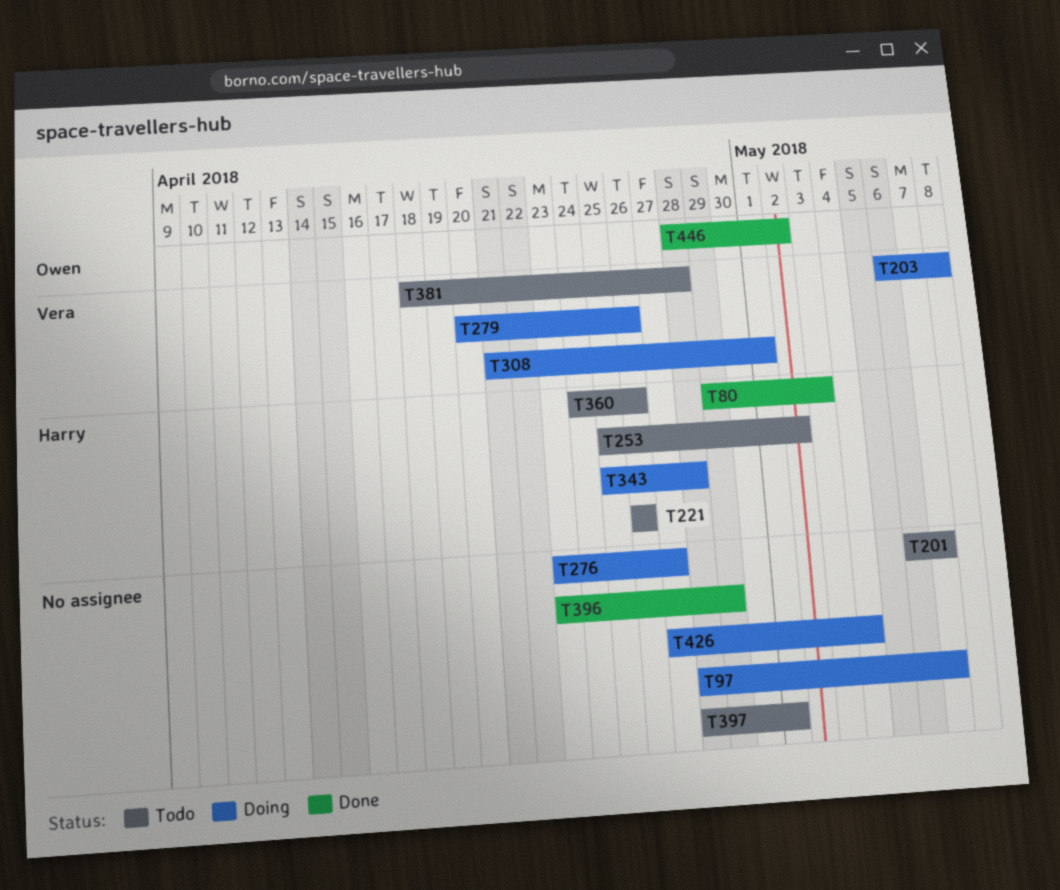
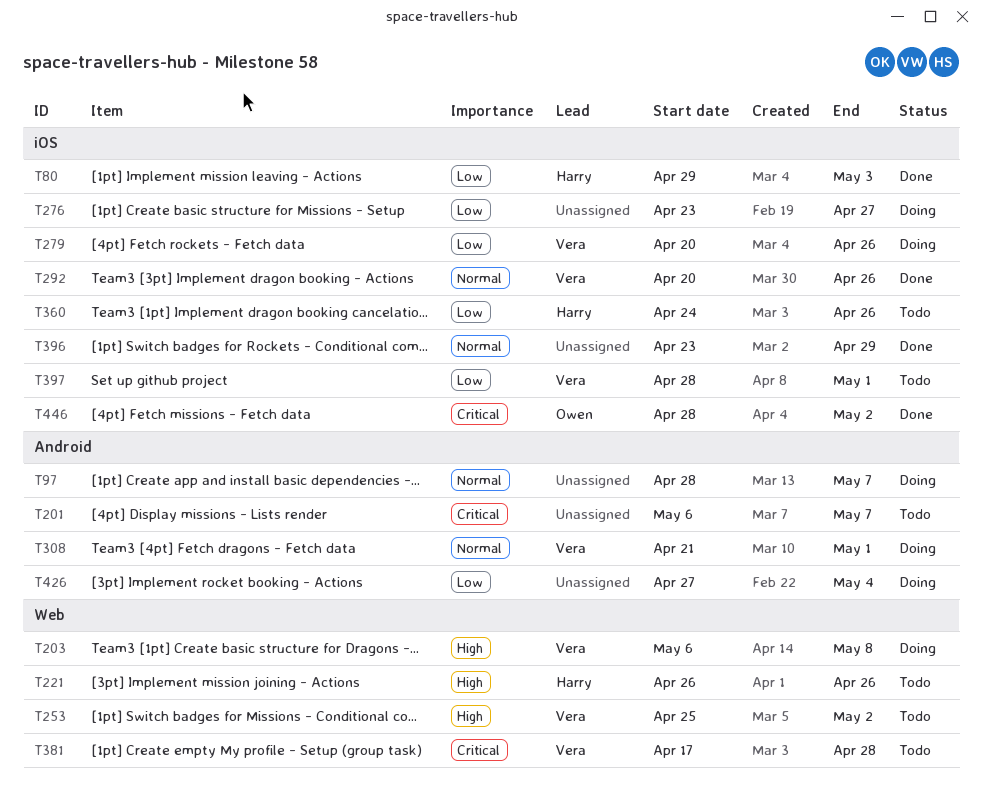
T253, owner: Harry -> Vera
T292: none -> present
T343: present -> none
T381, start: Apr 18 -> Apr 17
T397, owner: none -> Vera

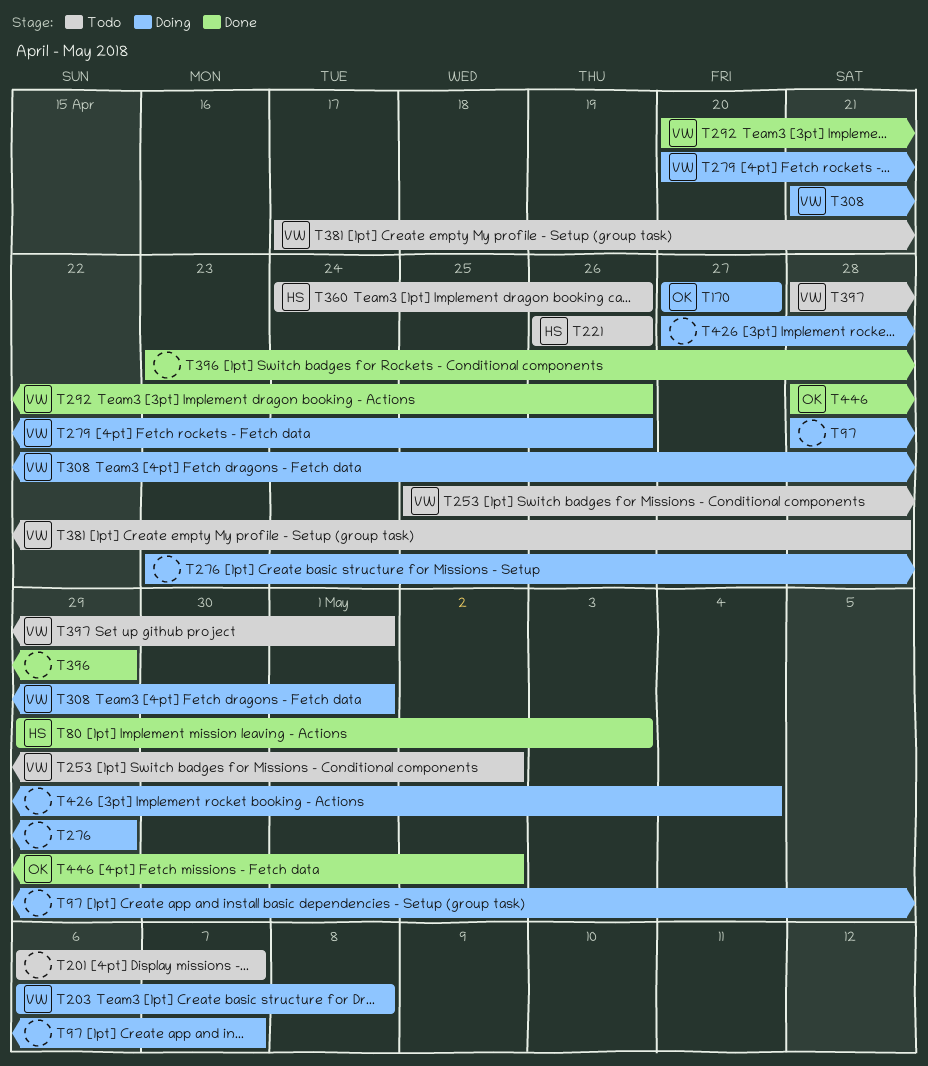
T170: none -> present
T276, due: Apr 27 -> Apr 29

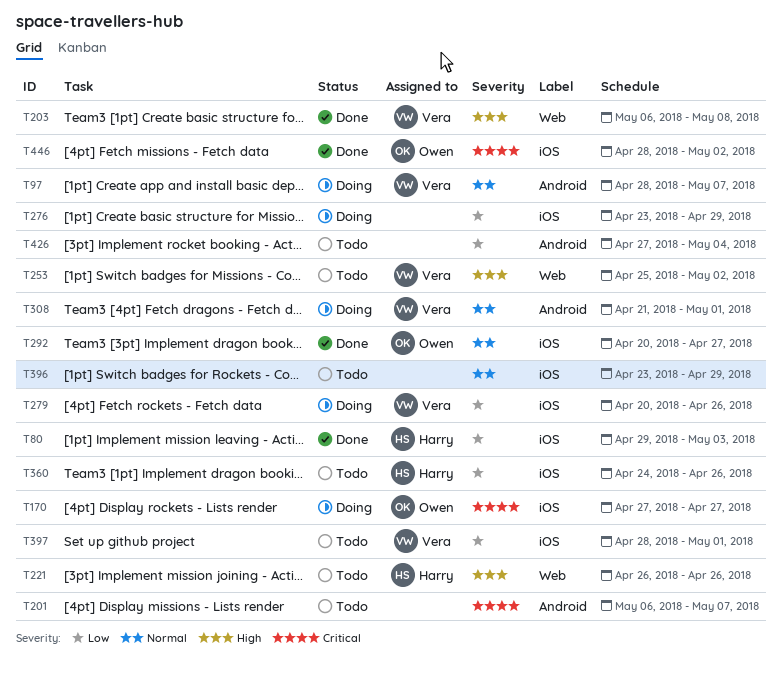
T97, owner: none -> Vera
T203, status: Doing -> Done
T292, owner: Vera -> Owen
T292, due: Apr 26 -> Apr 27
T381: present -> none
T396, status: Done -> Todo
T426, status: Doing -> Todo

